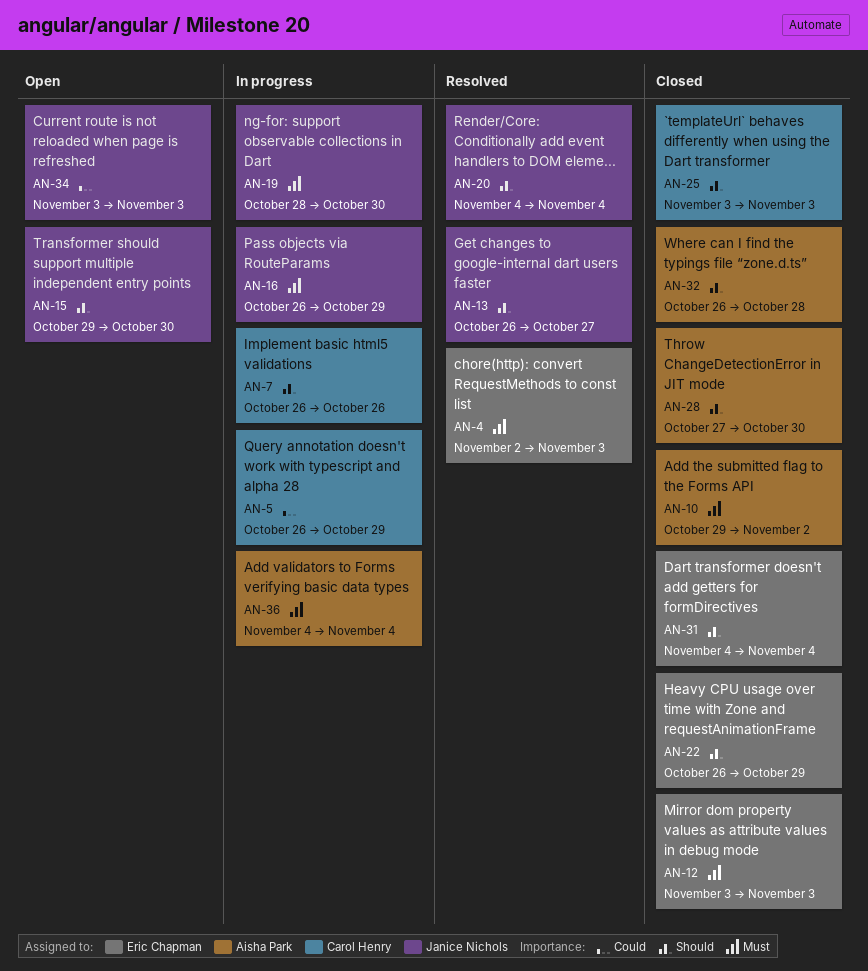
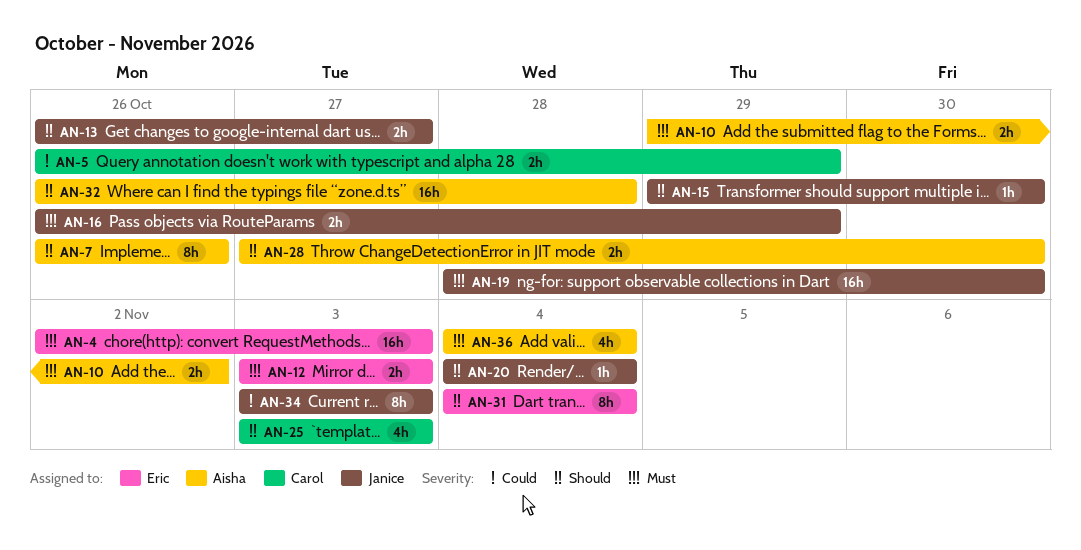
AN-7, owner: Carol Henry -> Aisha Park
AN-22: present -> none

